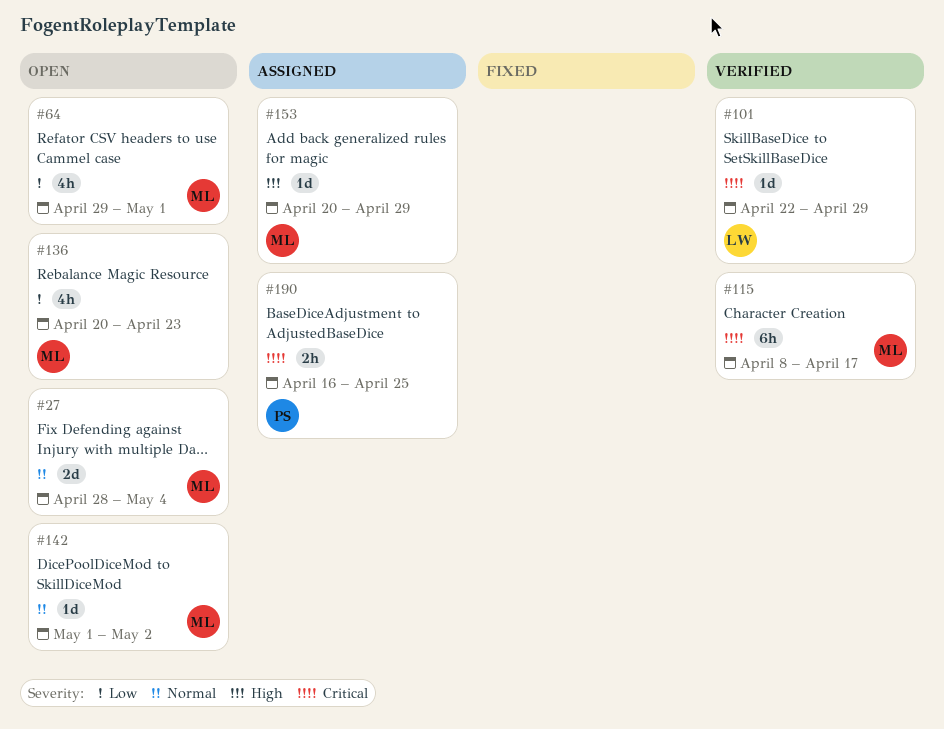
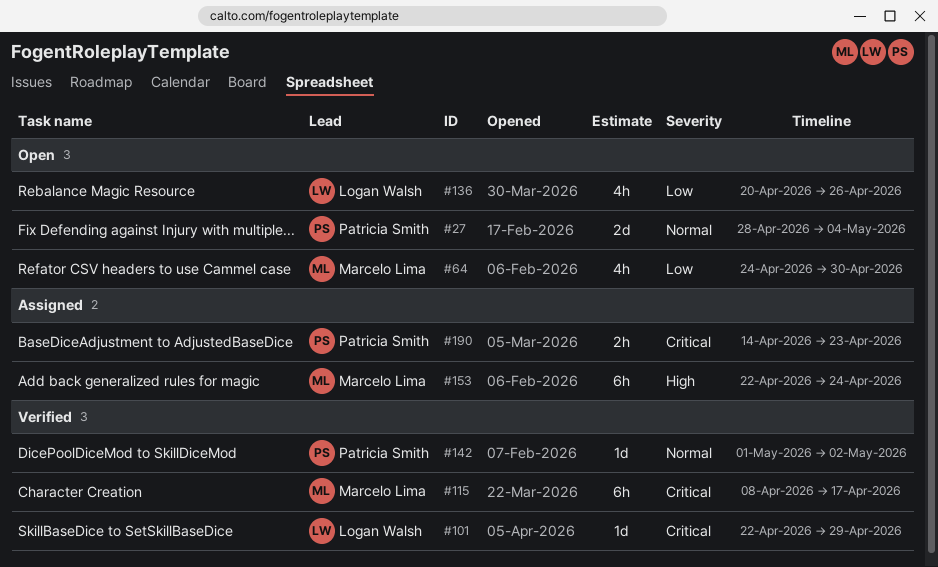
#27, owner: Marcelo Lima -> Patricia Smith
#64, start: Apr 29 -> Apr 24
#64, due: May 1 -> Apr 30
#136, owner: Marcelo Lima -> Logan Walsh
#136, due: Apr 23 -> Apr 26
#142, status: Open -> Verified
#142, owner: Marcelo Lima -> Patricia Smith
#153, estimate: 1d -> 6h
#153, start: Apr 20 -> Apr 22
#153, due: Apr 29 -> Apr 24
#190, start: Apr 16 -> Apr 14
#190, due: Apr 25 -> Apr 23

